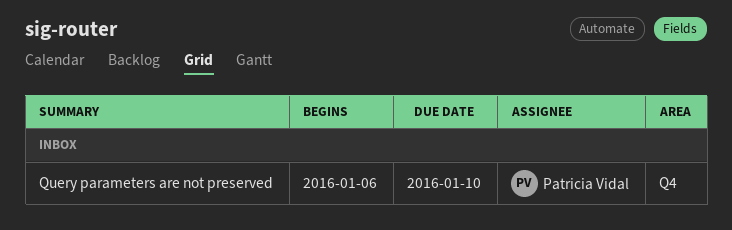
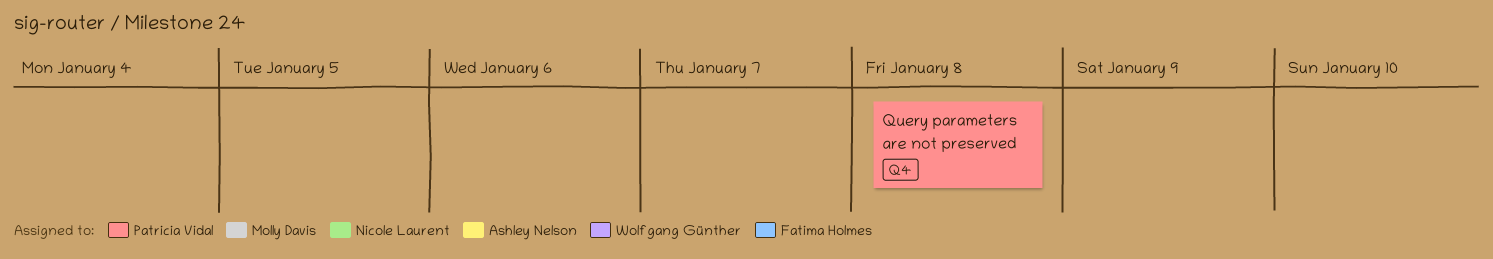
Query parameters are not preserved, due: Jan 10 -> Jan 8

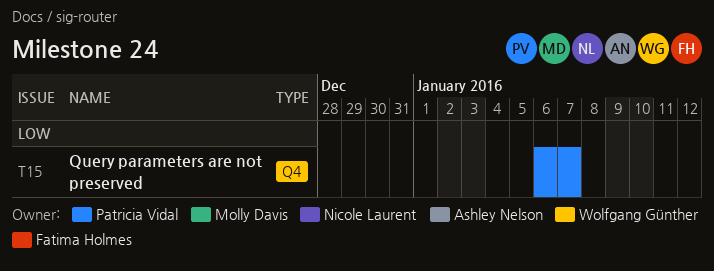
Query parameters are not preserved, due: Jan 8 -> Jan 7

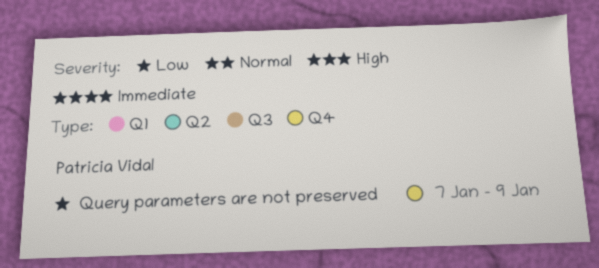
Query parameters are not preserved, start: Jan 6 -> Jan 7
Query parameters are not preserved, due: Jan 7 -> Jan 9

